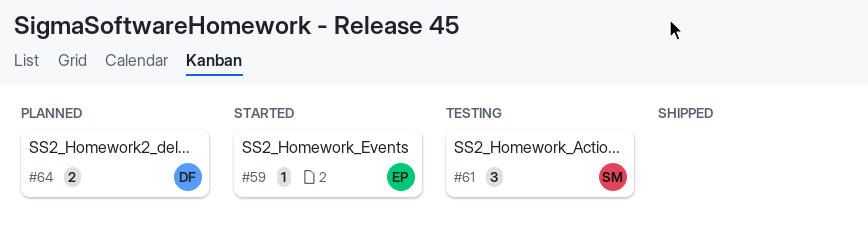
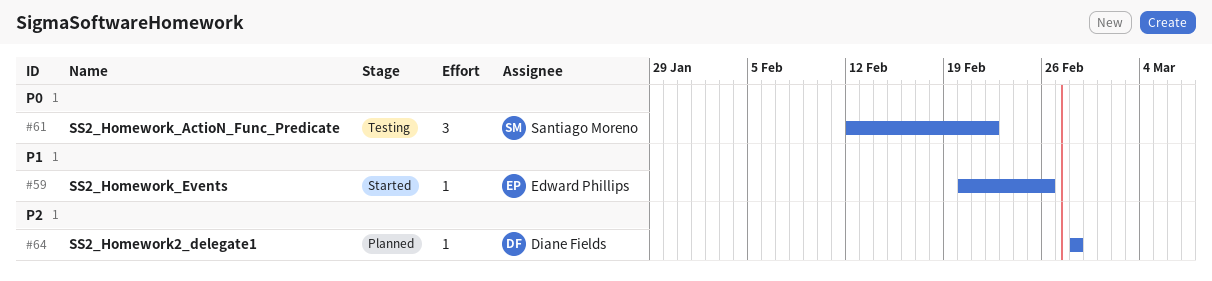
#64, estimate: 2 -> 1

